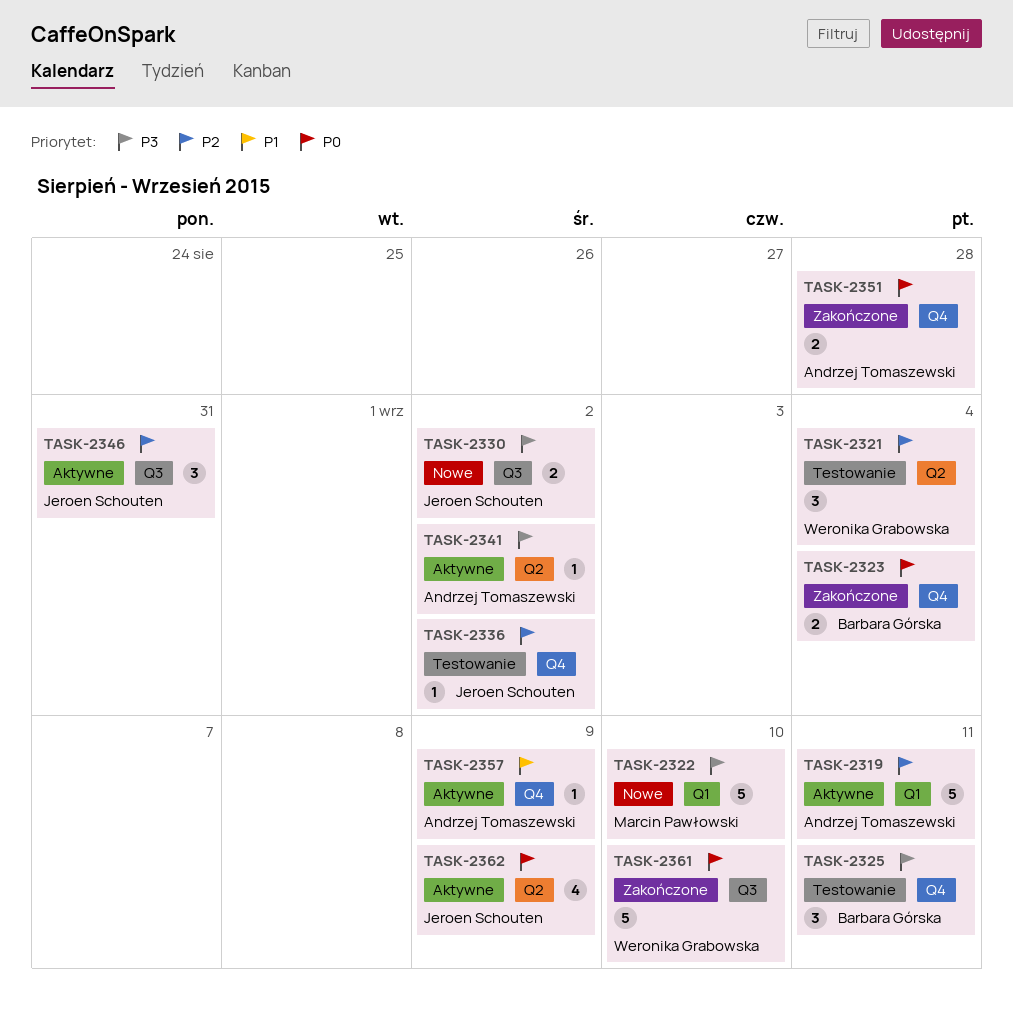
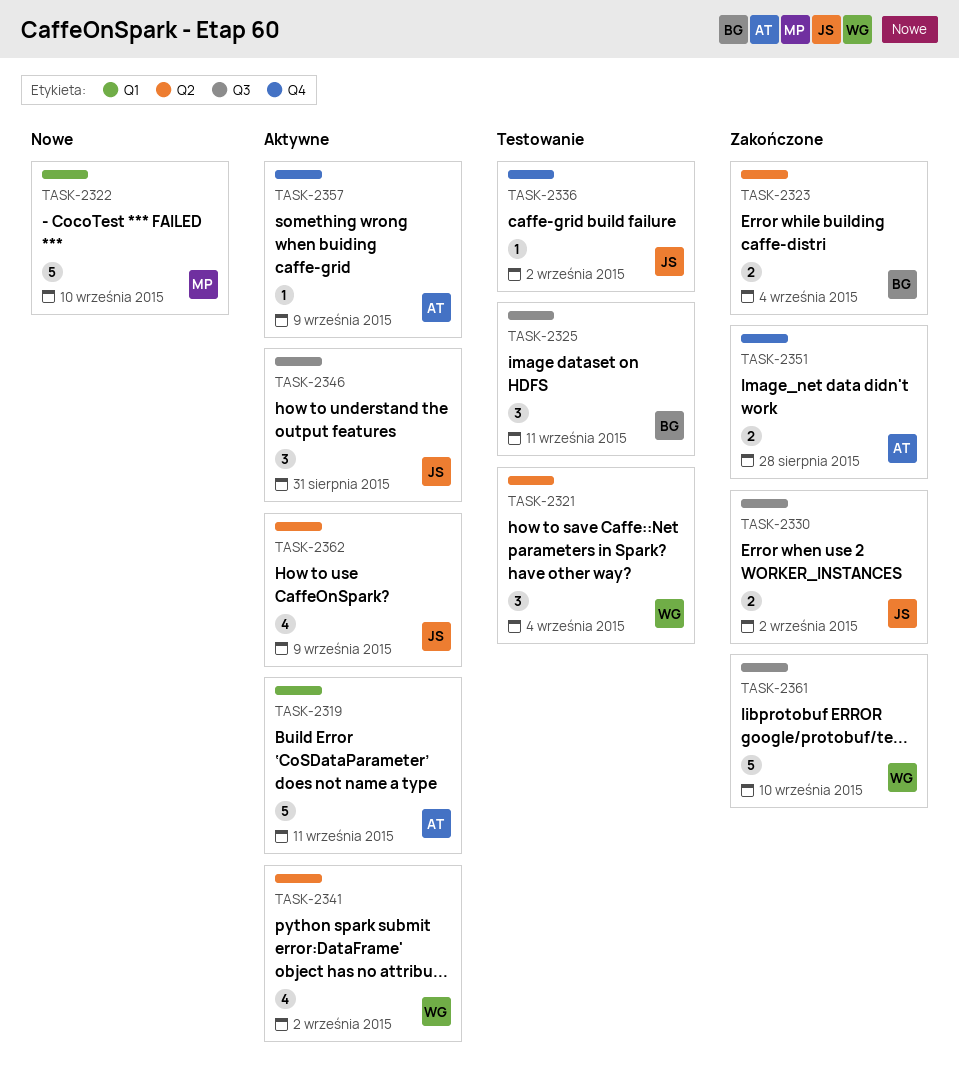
TASK-2323, label: Q4 -> Q2
TASK-2325, label: Q4 -> Q3
TASK-2330, status: Nowe -> Zakończone
TASK-2341, owner: Andrzej Tomaszewski -> Weronika Grabowska
TASK-2341, estimate: 1 -> 4

